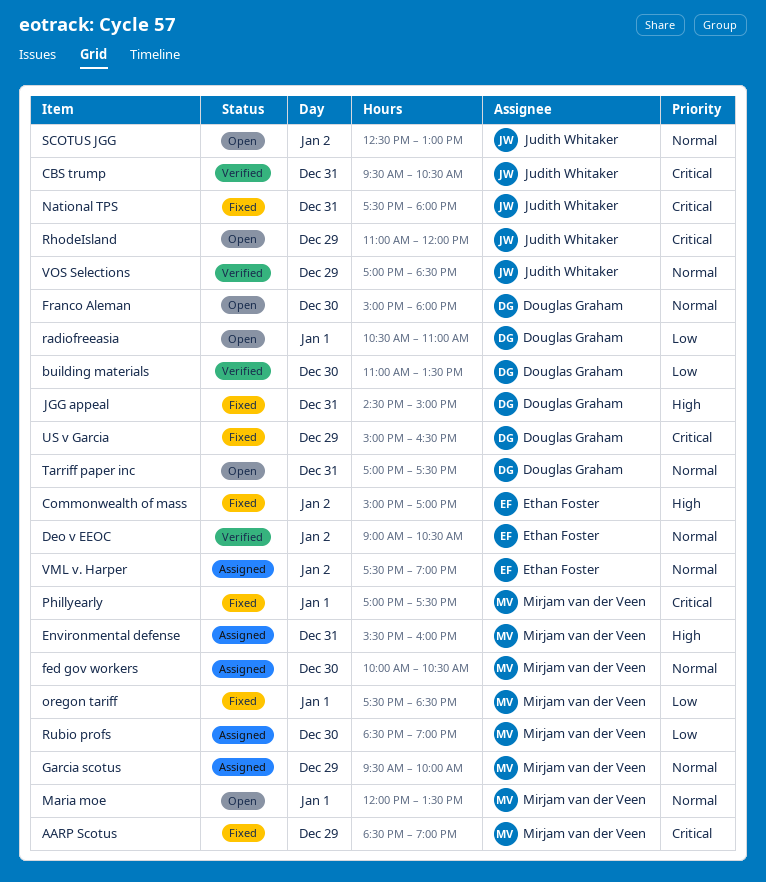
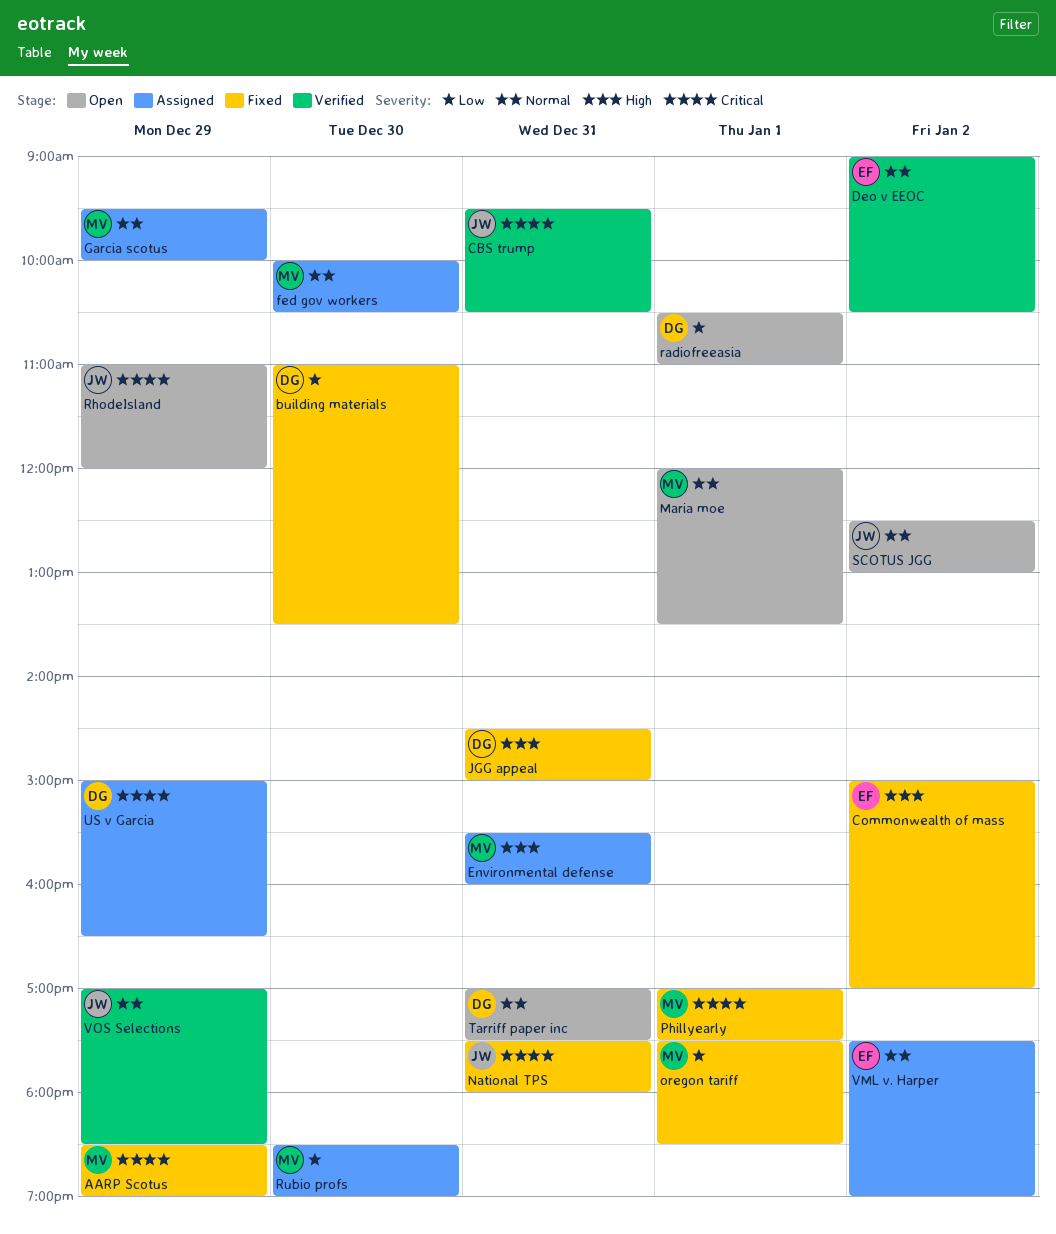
building materials, status: Verified -> Fixed
Franco Aleman: present -> none
US v Garcia, status: Fixed -> Assigned

